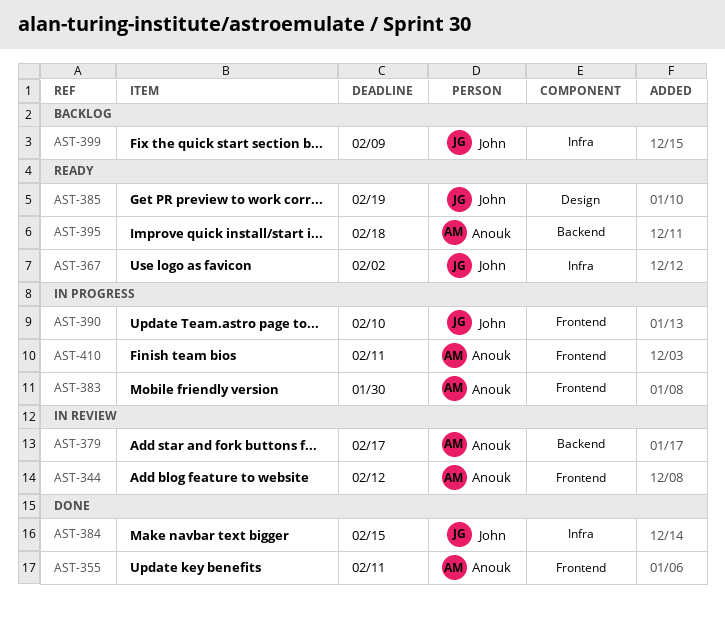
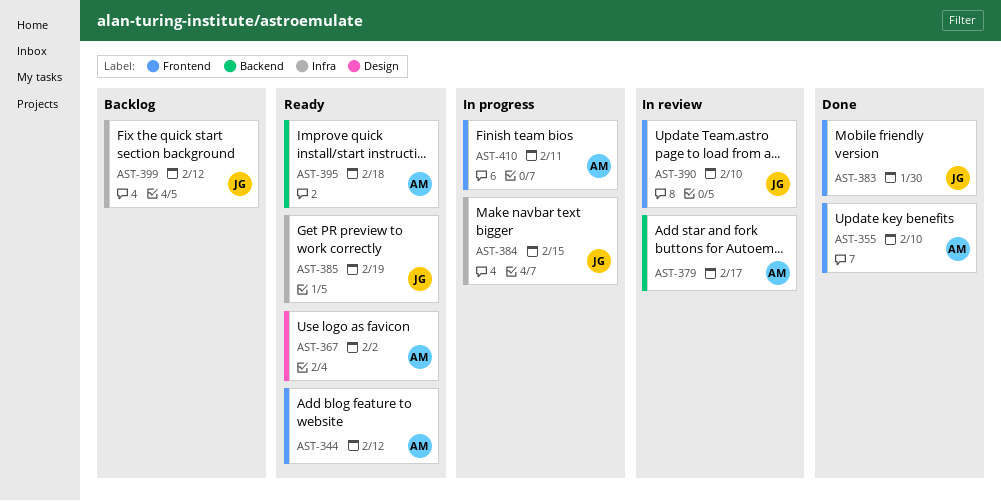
AST-344, status: In review -> Ready
AST-355, due: Feb 11 -> Feb 10
AST-367, owner: John -> Anouk
AST-367, label: Infra -> Design
AST-383, status: In progress -> Done
AST-383, owner: Anouk -> John
AST-384, status: Done -> In progress
AST-385, label: Design -> Infra
AST-390, status: In progress -> In review
AST-399, due: Feb 9 -> Feb 12

